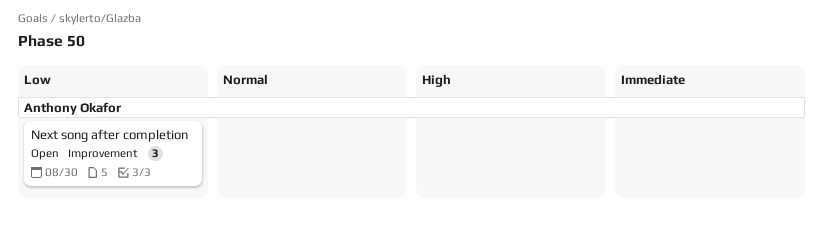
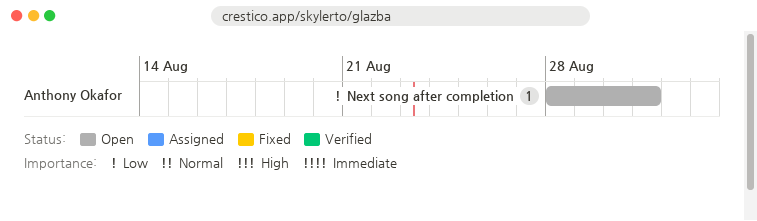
Next song after completion, estimate: 3 -> 1
Next song after completion, due: Aug 30 -> Aug 31

